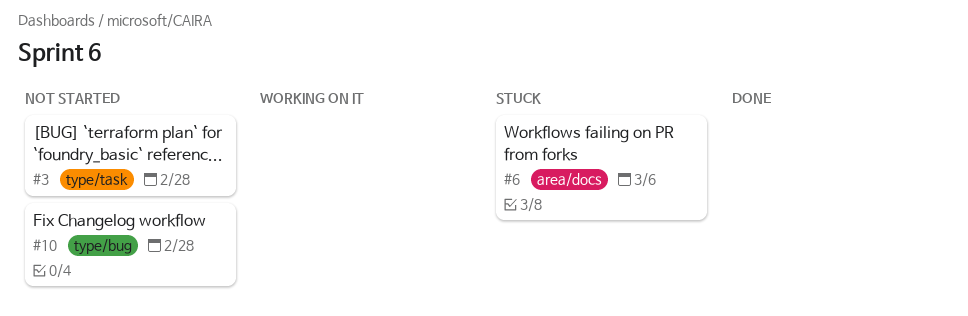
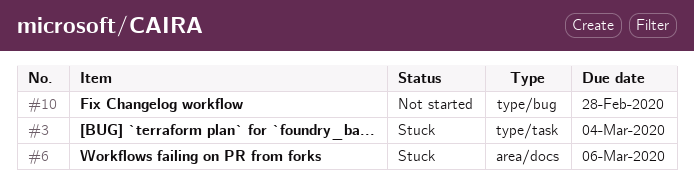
#3, status: Not started -> Stuck
#3, due: Feb 28 -> Mar 4

